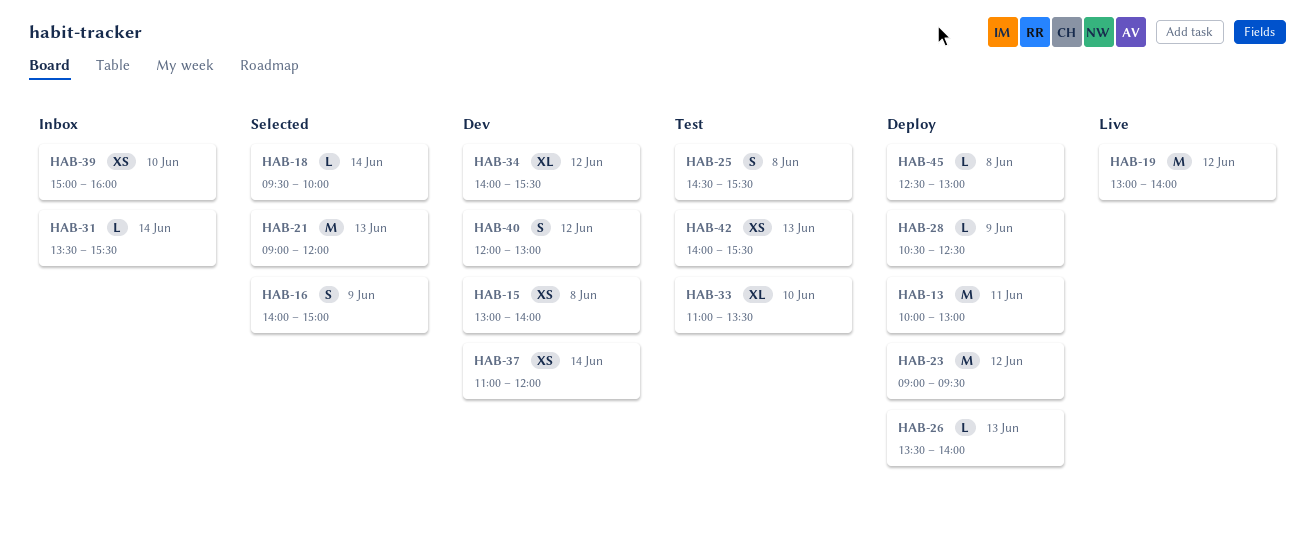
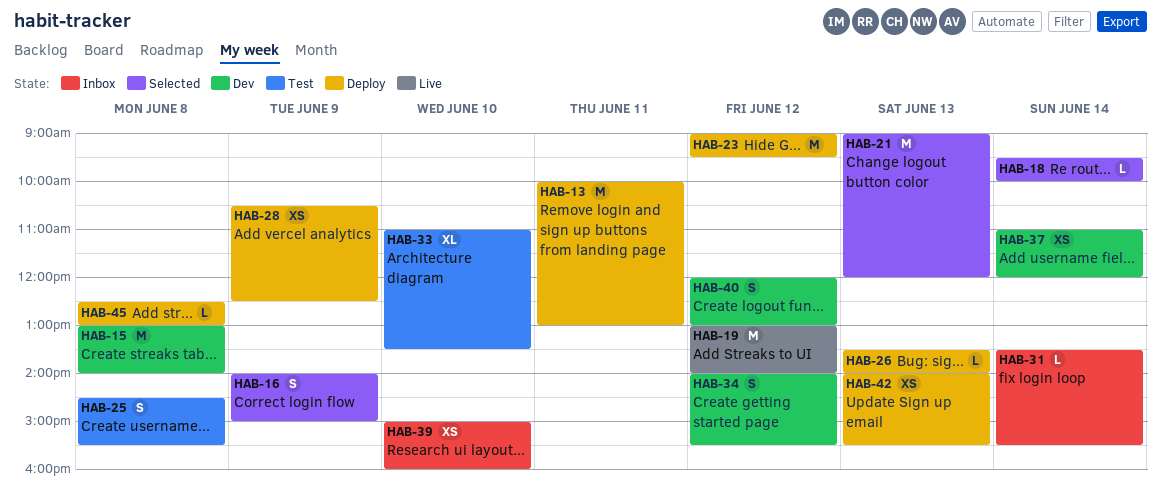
HAB-15, estimate: XS -> M
HAB-28, estimate: L -> XS
HAB-34, estimate: XL -> S
HAB-42, status: Test -> Deploy

